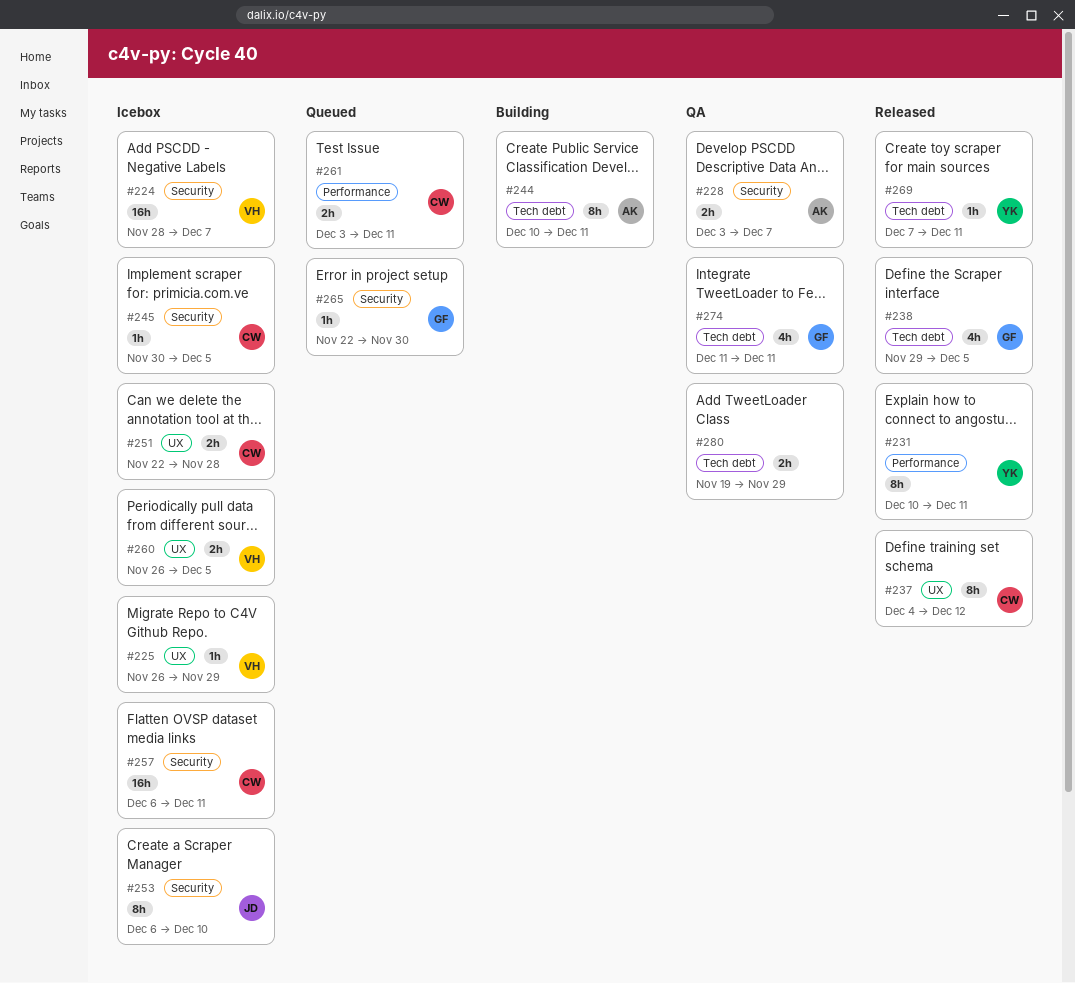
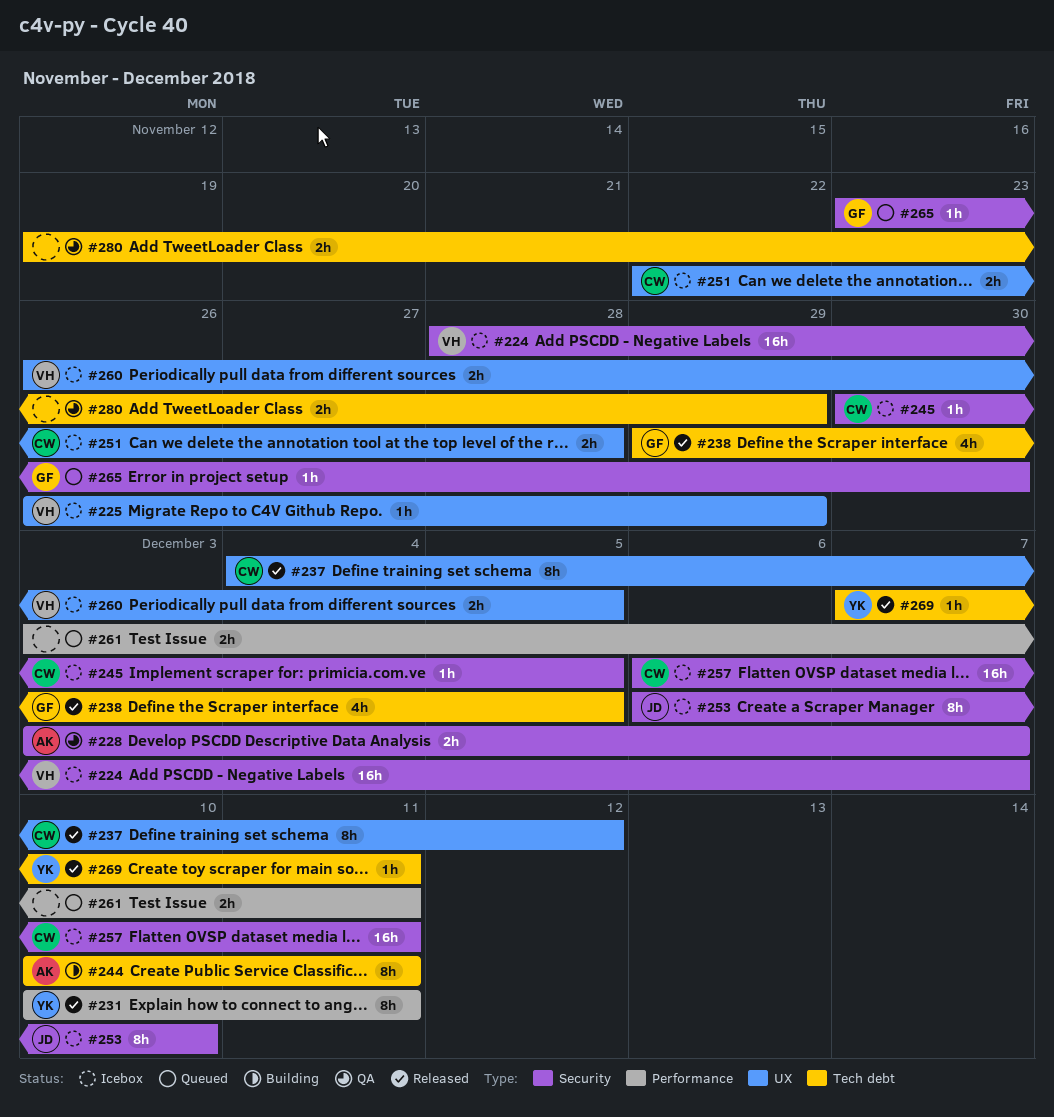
#261, owner: CW -> none
#265, start: Nov 22 -> Nov 23
#274: present -> none

